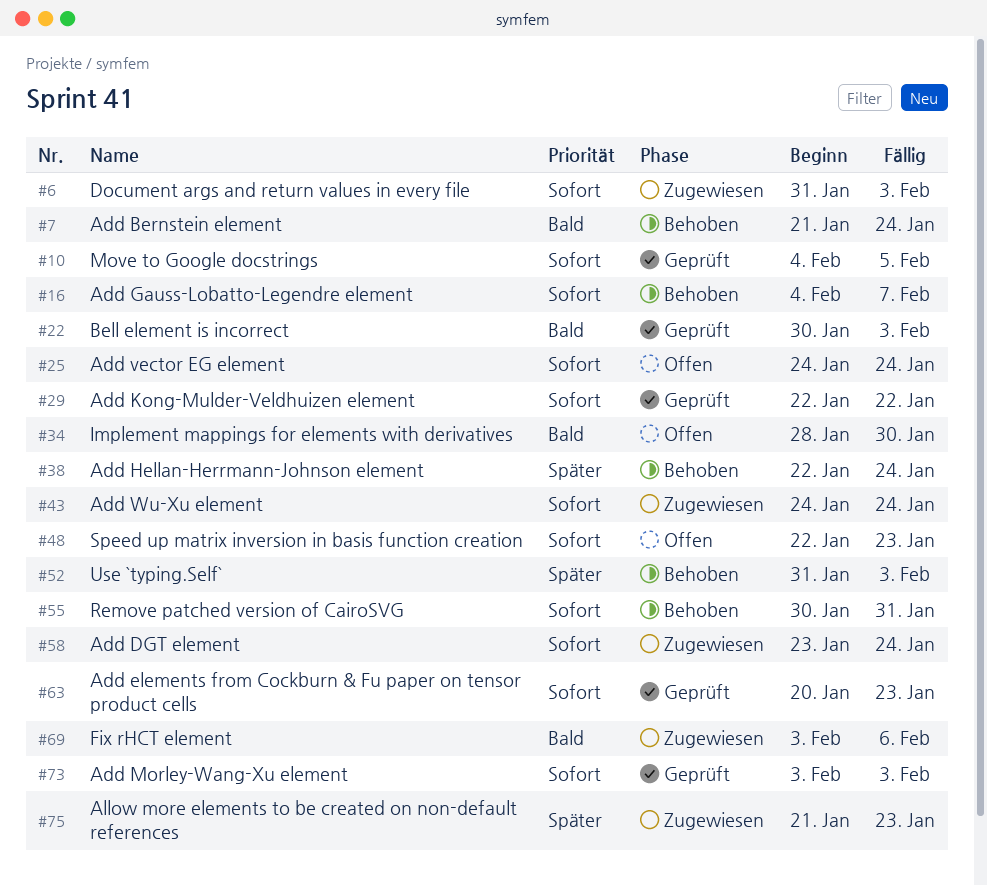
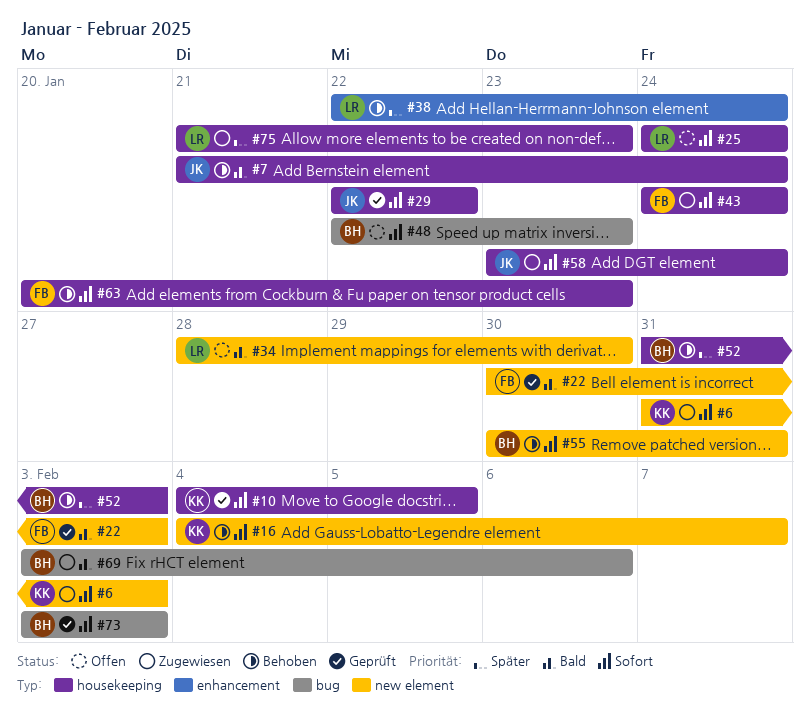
#63, status: Geprüft -> Behoben

